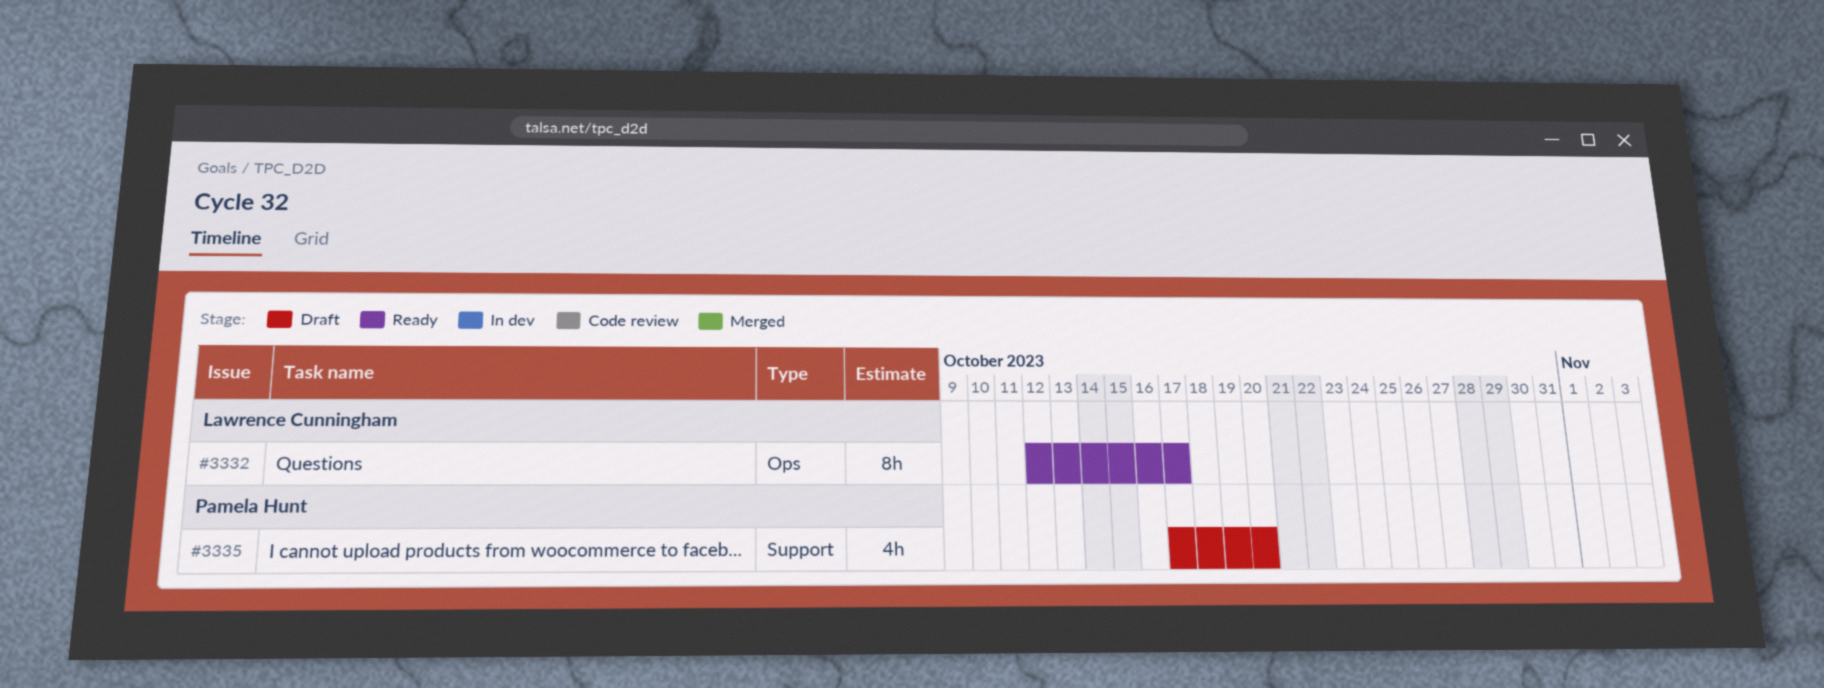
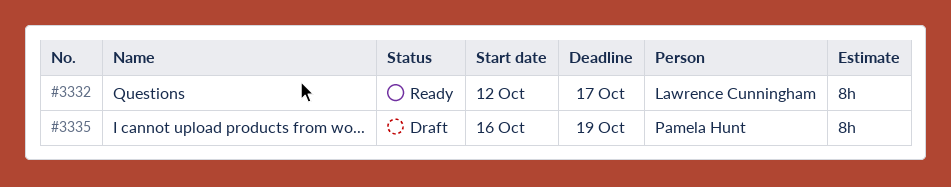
#3335, estimate: 4h -> 8h
#3335, start: Oct 17 -> Oct 16
#3335, due: Oct 20 -> Oct 19

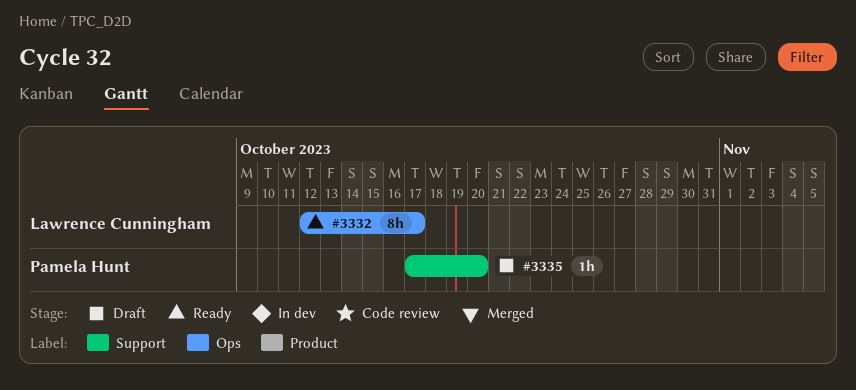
#3335, estimate: 8h -> 1h
#3335, start: Oct 16 -> Oct 17
#3335, due: Oct 19 -> Oct 20

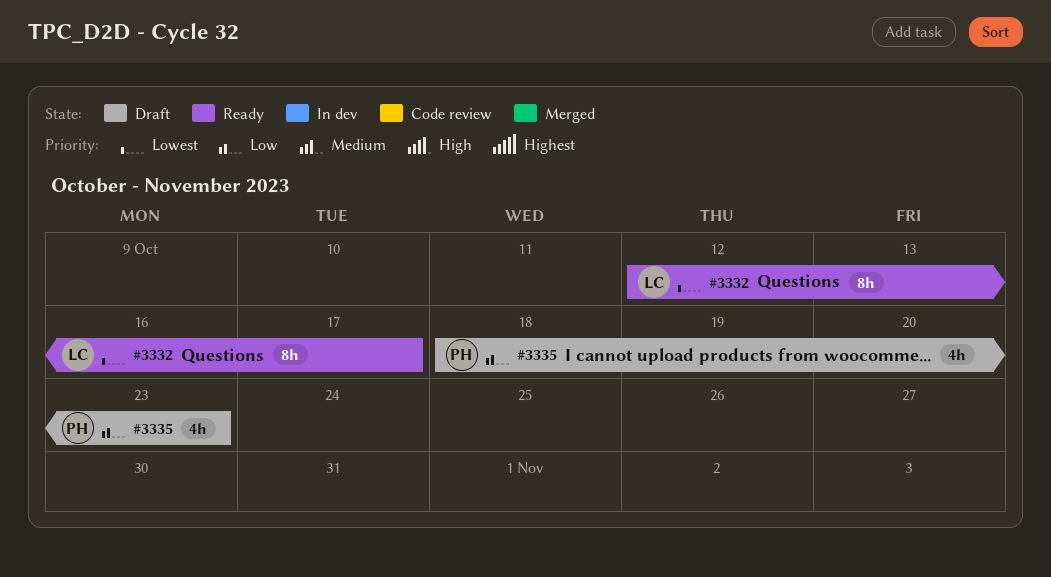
#3335, estimate: 1h -> 4h
#3335, start: Oct 17 -> Oct 18
#3335, due: Oct 20 -> Oct 23

